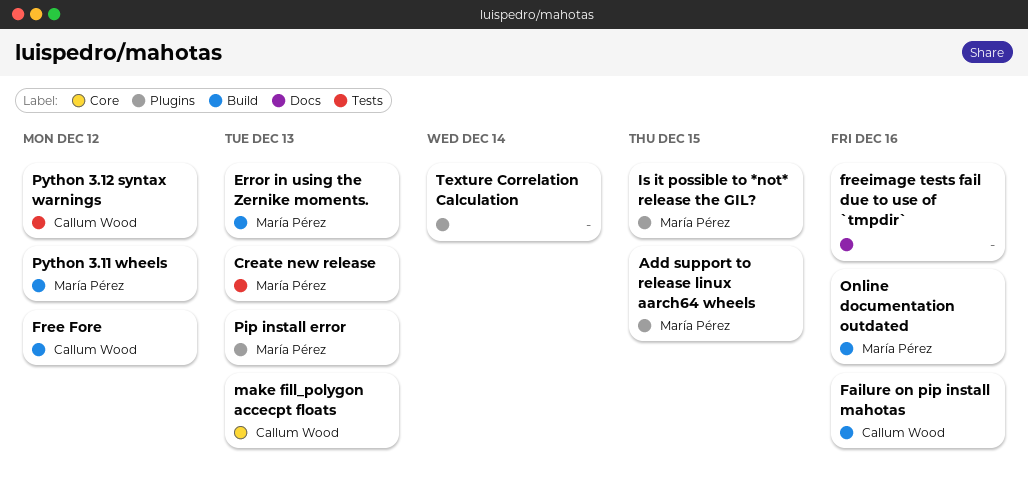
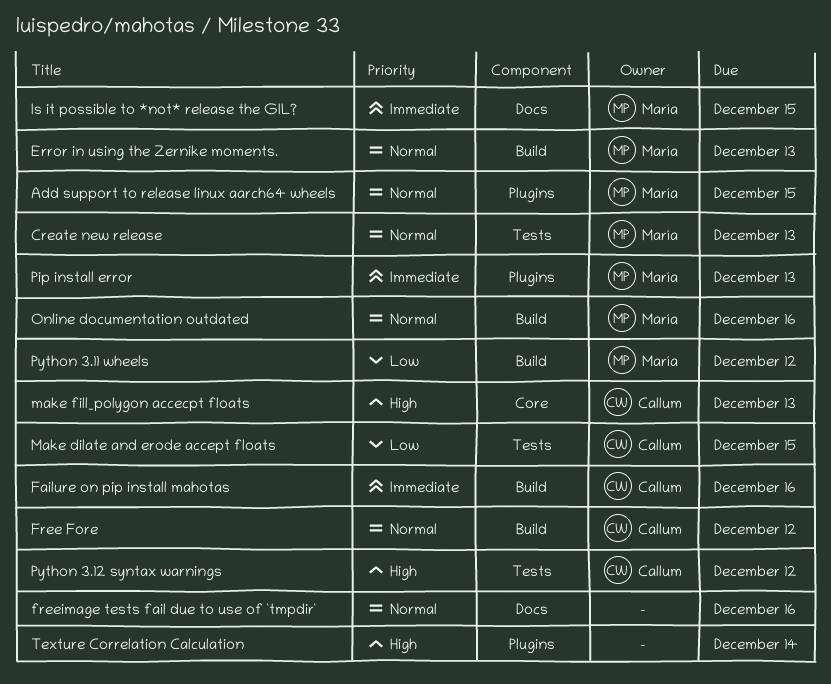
Is it possible to *not* release the GIL?, label: Plugins -> Docs
Make dilate and erode accept floats: none -> present

